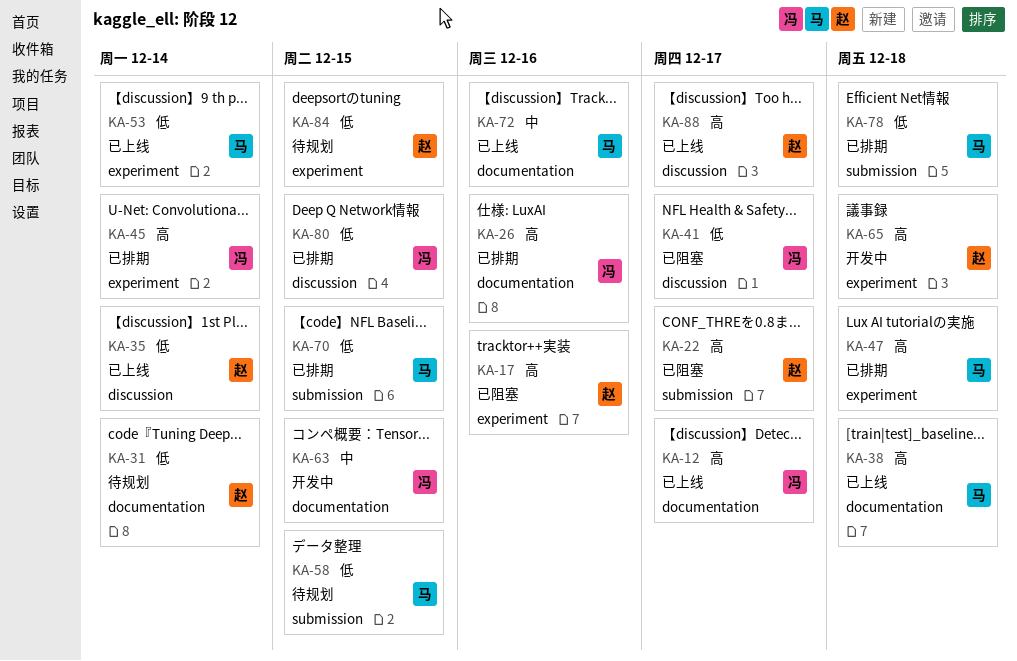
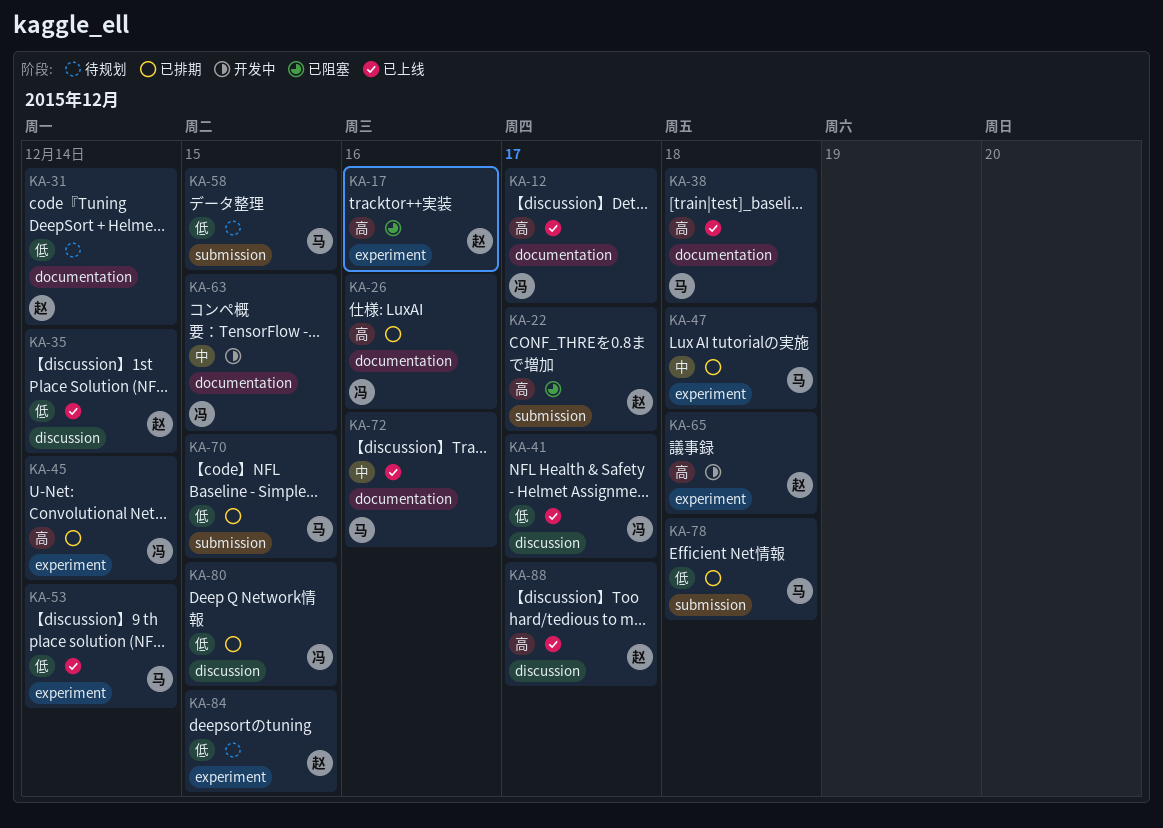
KA-41, status: 已阻塞 -> 已上线
KA-47, priority: 高 -> 中

